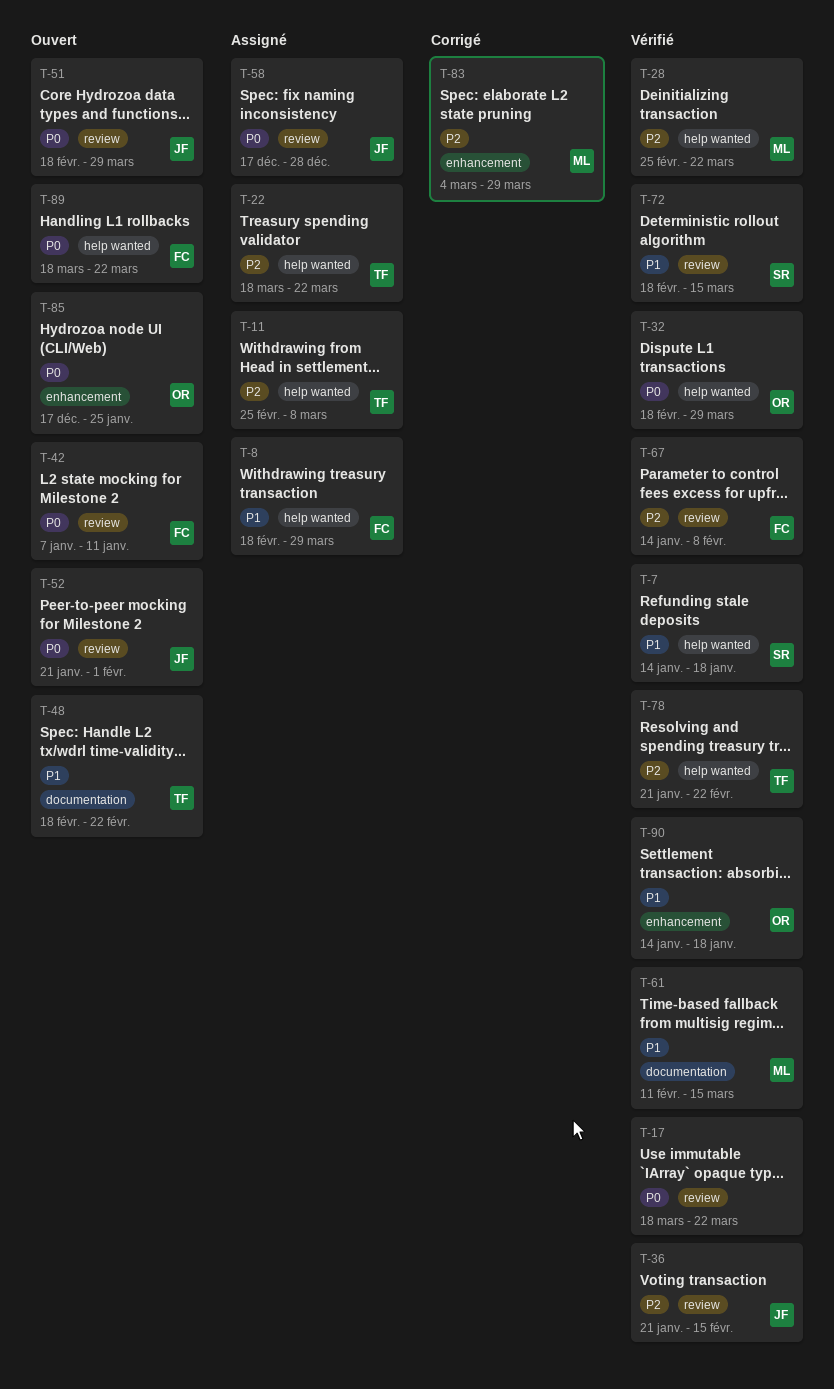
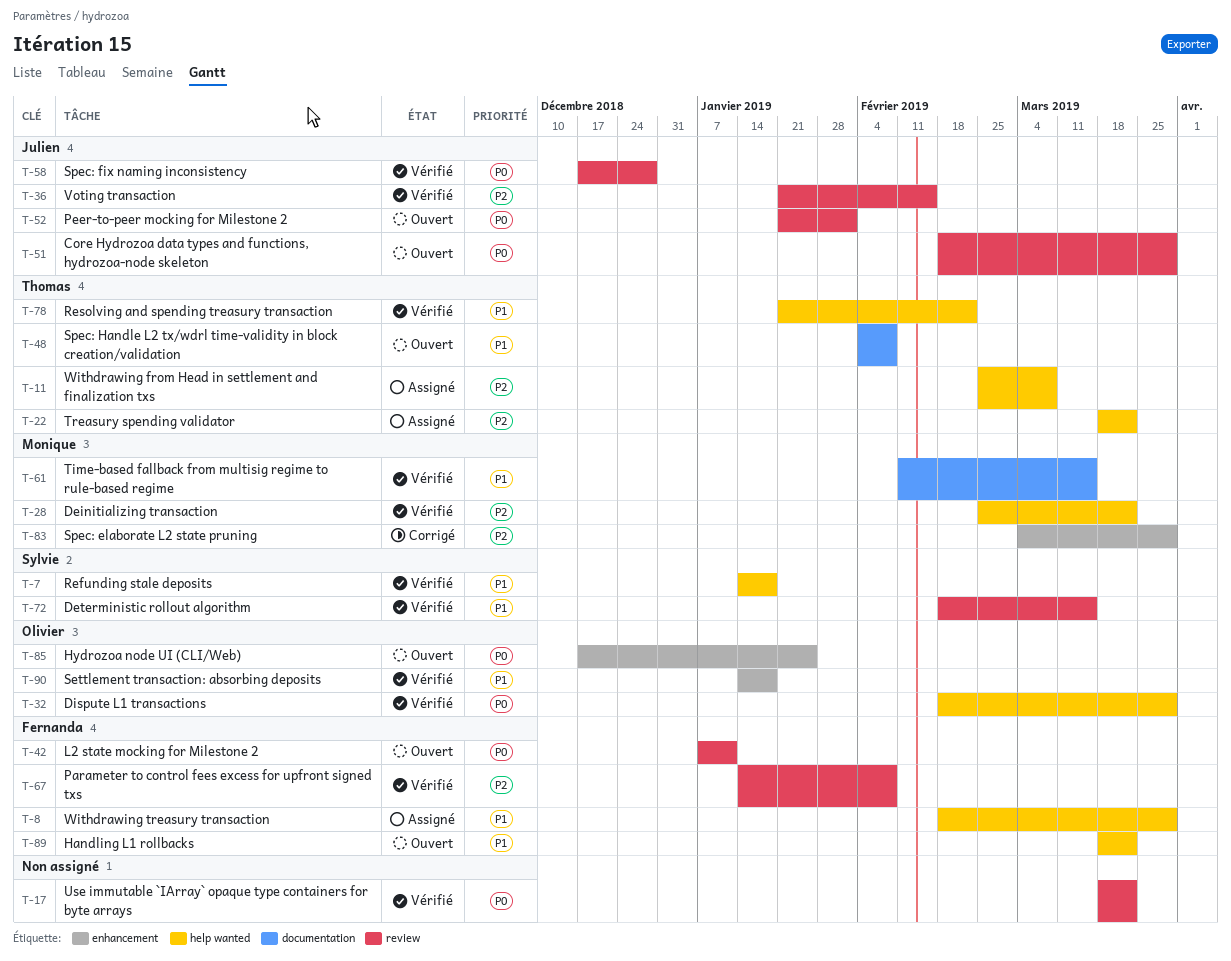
T-48, start: Feb 18 -> Feb 4
T-48, due: Feb 22 -> Feb 8
T-58, status: Assigné -> Vérifié
T-78, priority: P2 -> P1
T-89, priority: P0 -> P1

